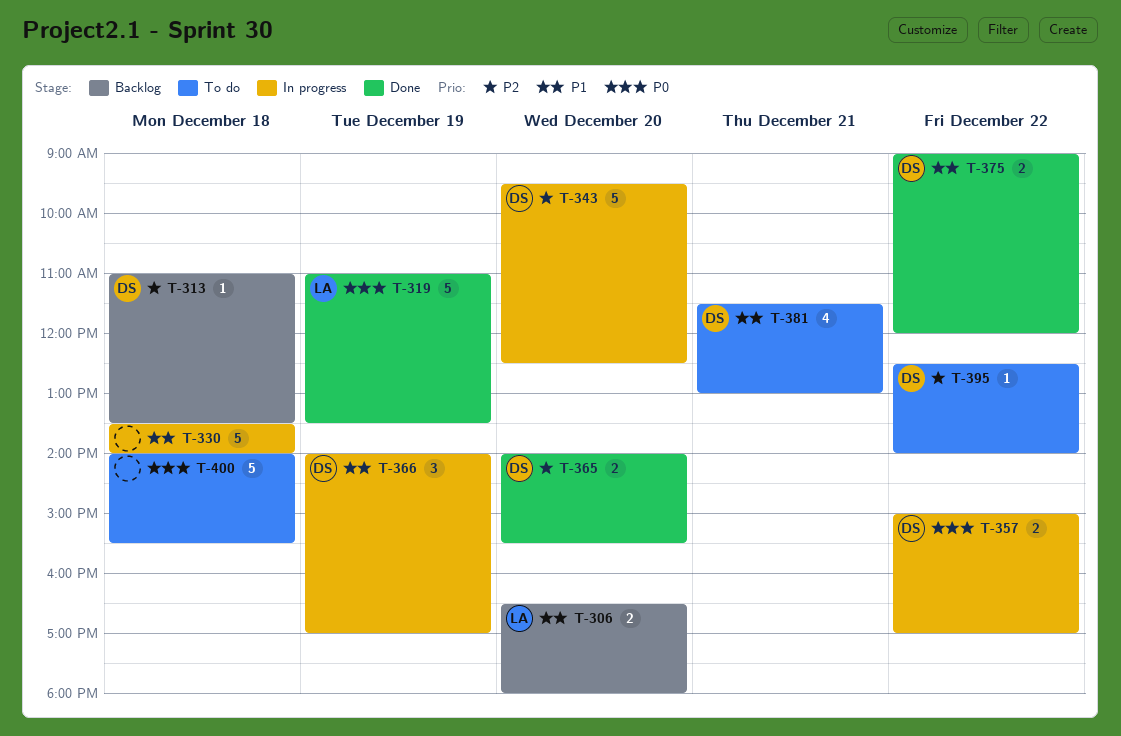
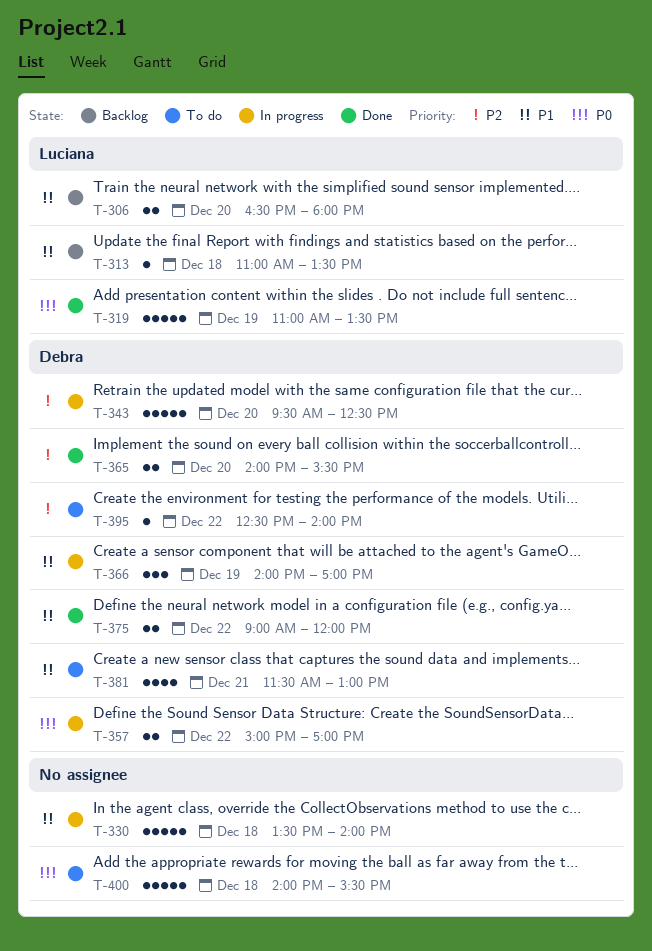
T-313, owner: Debra -> Luciana
T-313, priority: P2 -> P1

